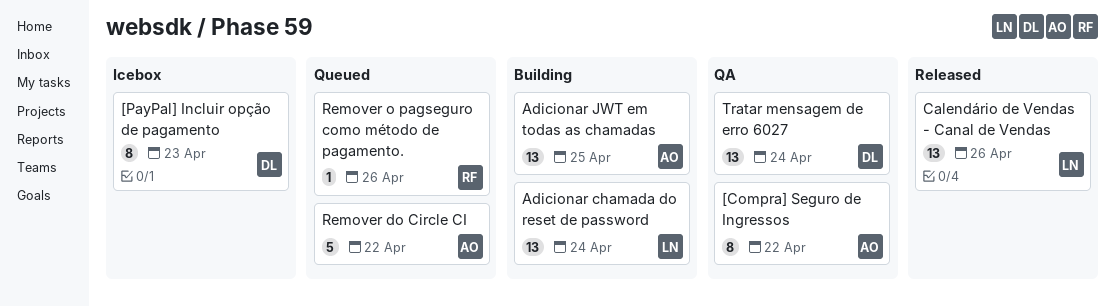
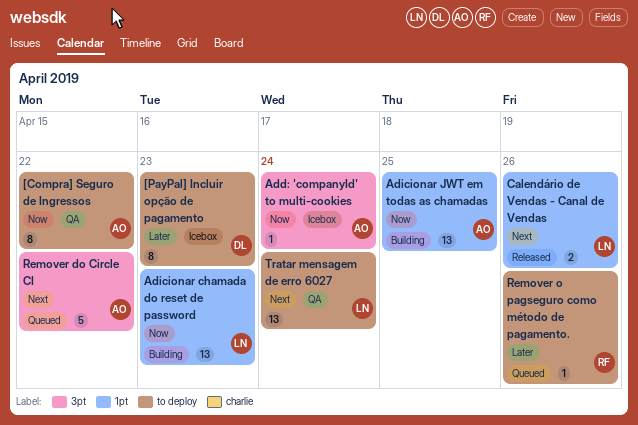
Add: 'companyId' to multi-cookies: none -> present
Adicionar chamada do reset de password, due: Apr 24 -> Apr 23
Calendário de Vendas - Canal de Vendas, estimate: 13 -> 2
Tratar mensagem de erro 6027, owner: DL -> LN

